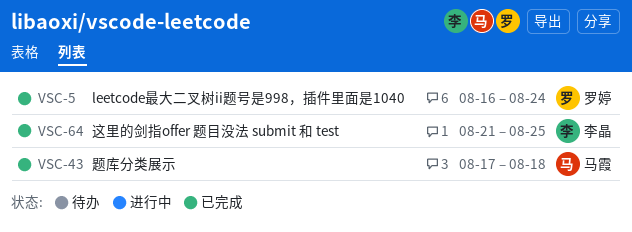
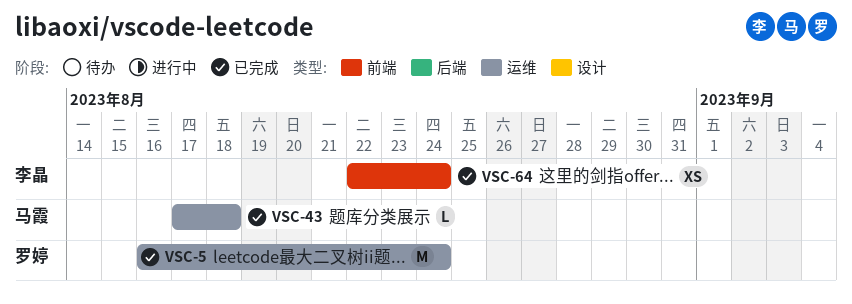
VSC-64, start: Aug 21 -> Aug 22
VSC-64, due: Aug 25 -> Aug 24

